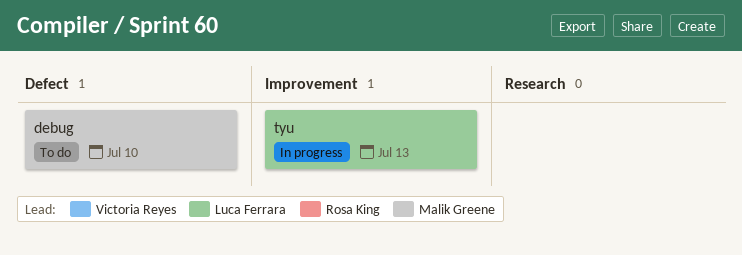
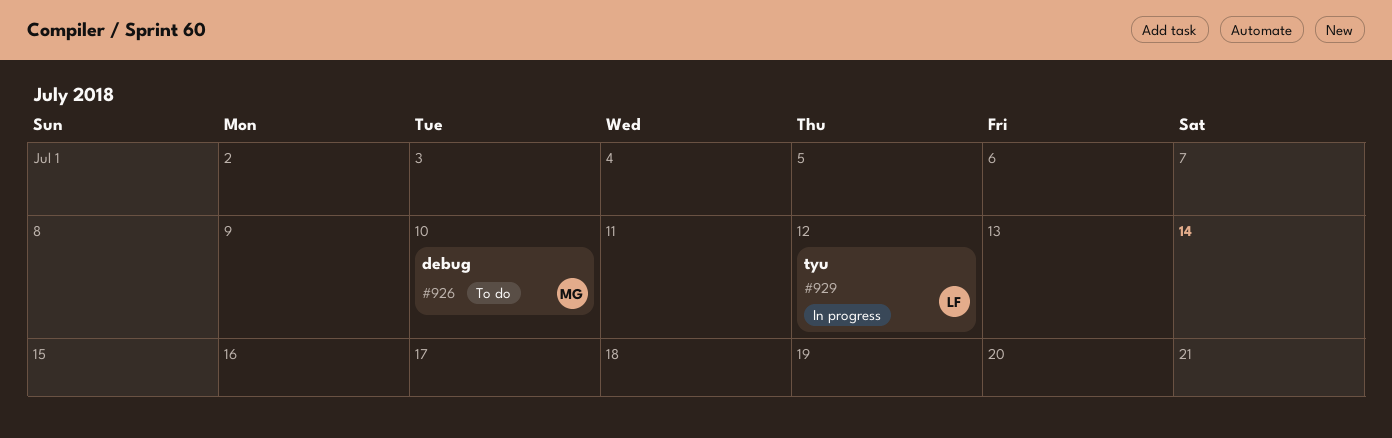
tyu, due: Jul 13 -> Jul 12

